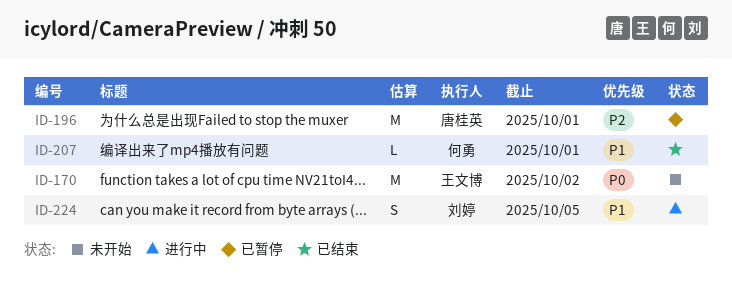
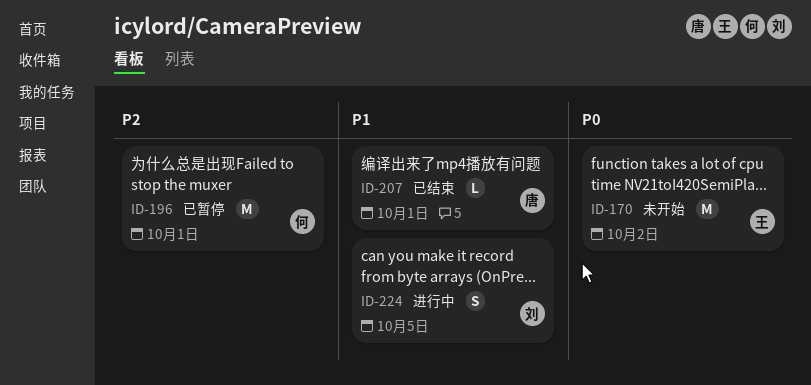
ID-196, owner: 唐桂英 -> 何勇
ID-207, owner: 何勇 -> 唐桂英

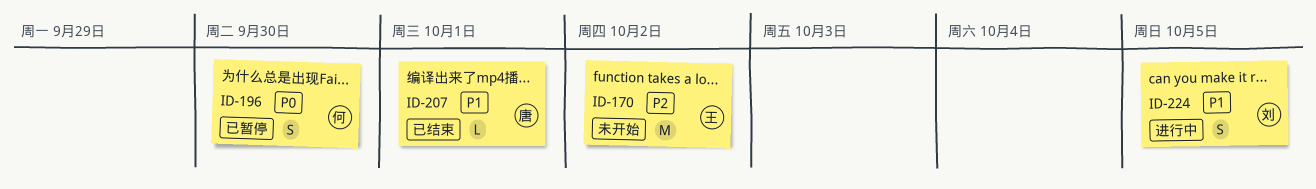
ID-170, priority: P0 -> P2
ID-196, priority: P2 -> P0
ID-196, estimate: M -> S
ID-196, due: Oct 1 -> Sep 30

